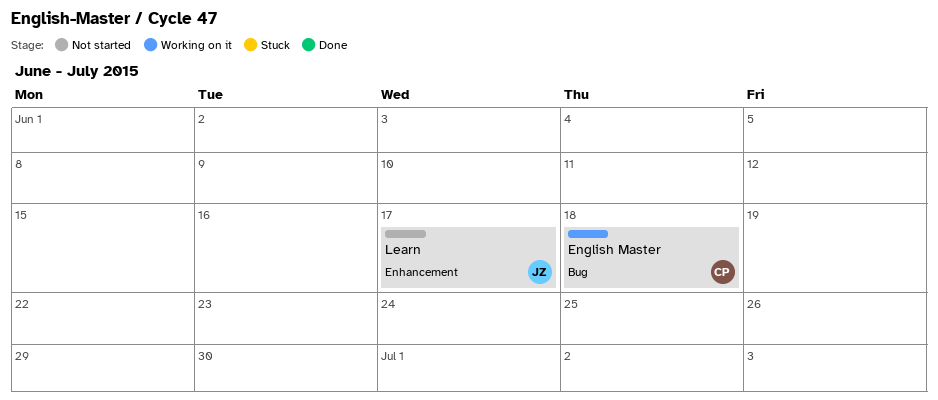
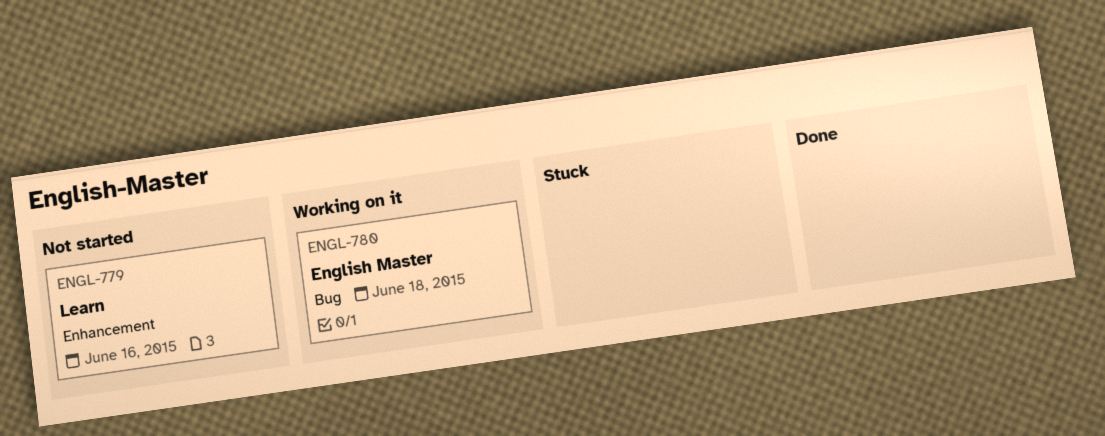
Learn, due: Jun 17 -> Jun 16

